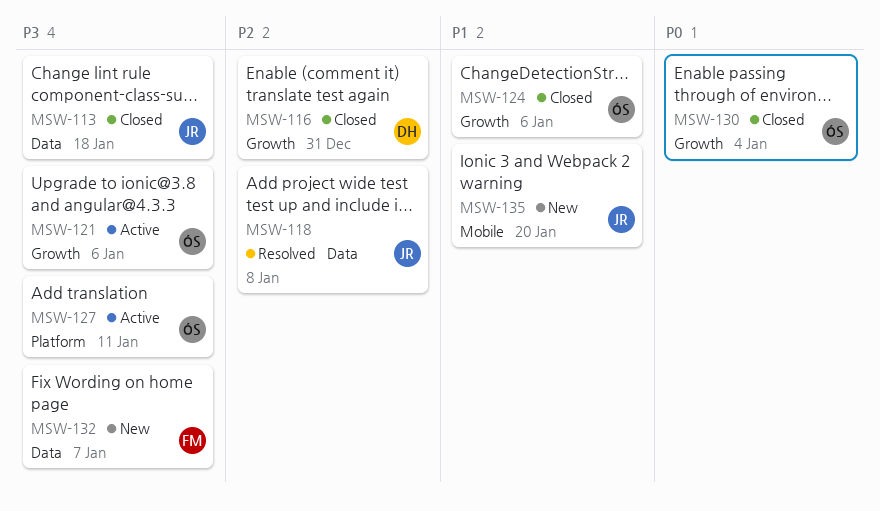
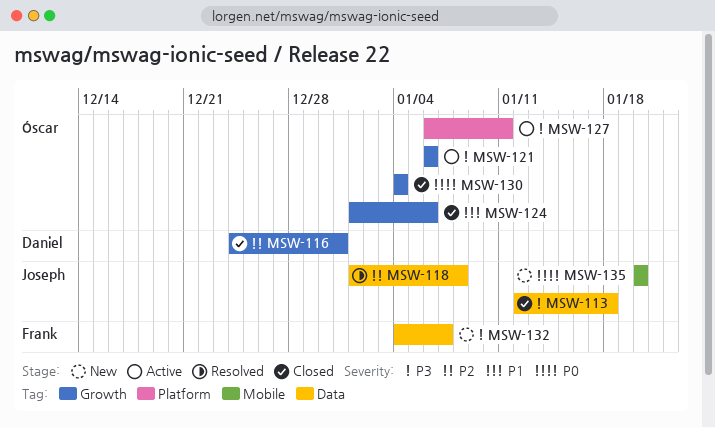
MSW-135, priority: P1 -> P0

